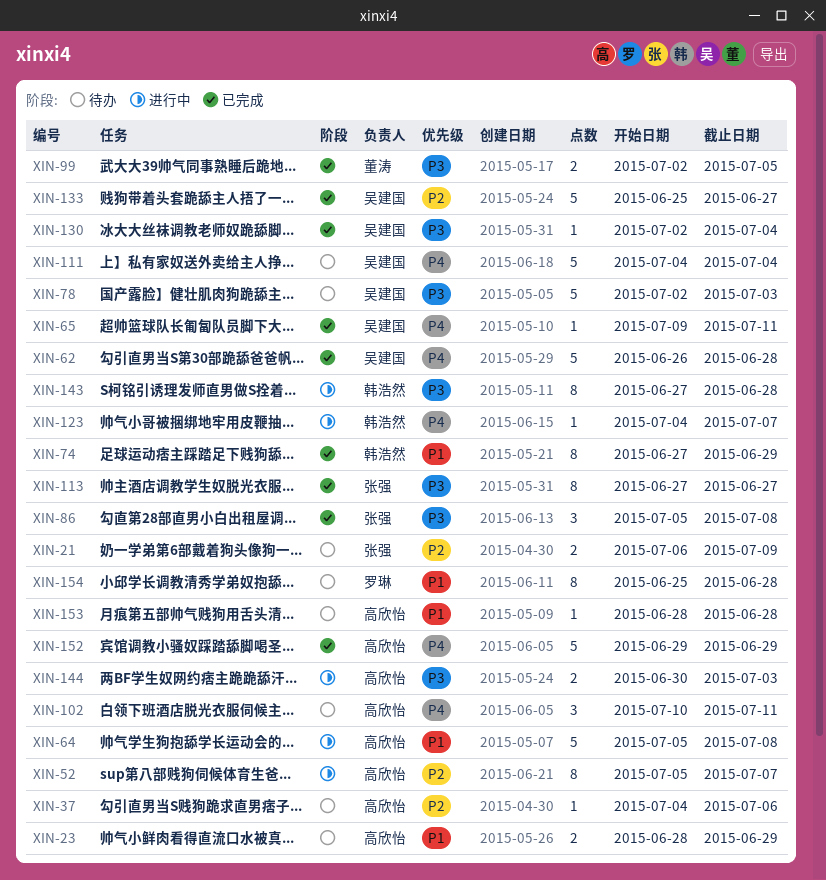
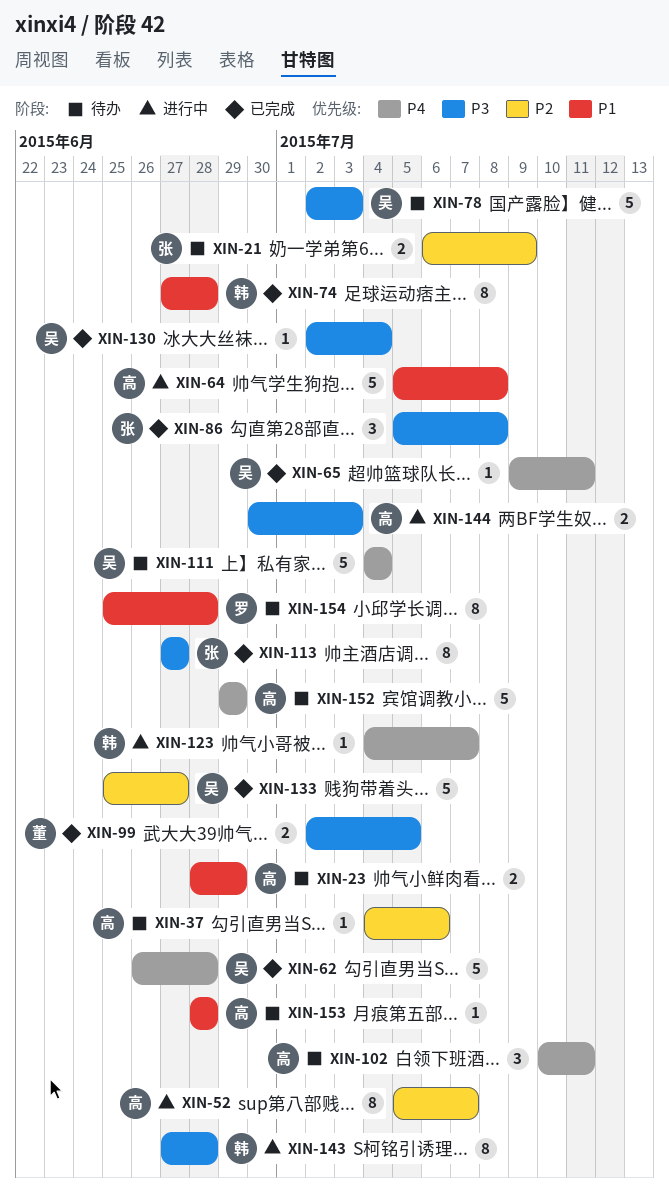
XIN-74, due: Jun 29 -> Jun 28
XIN-152, status: 已完成 -> 待办

